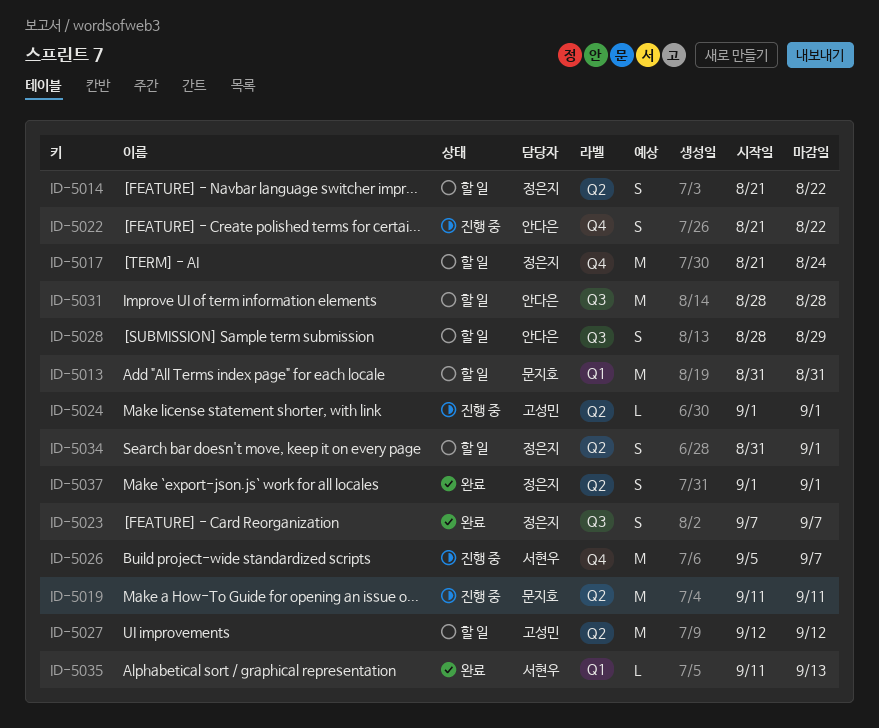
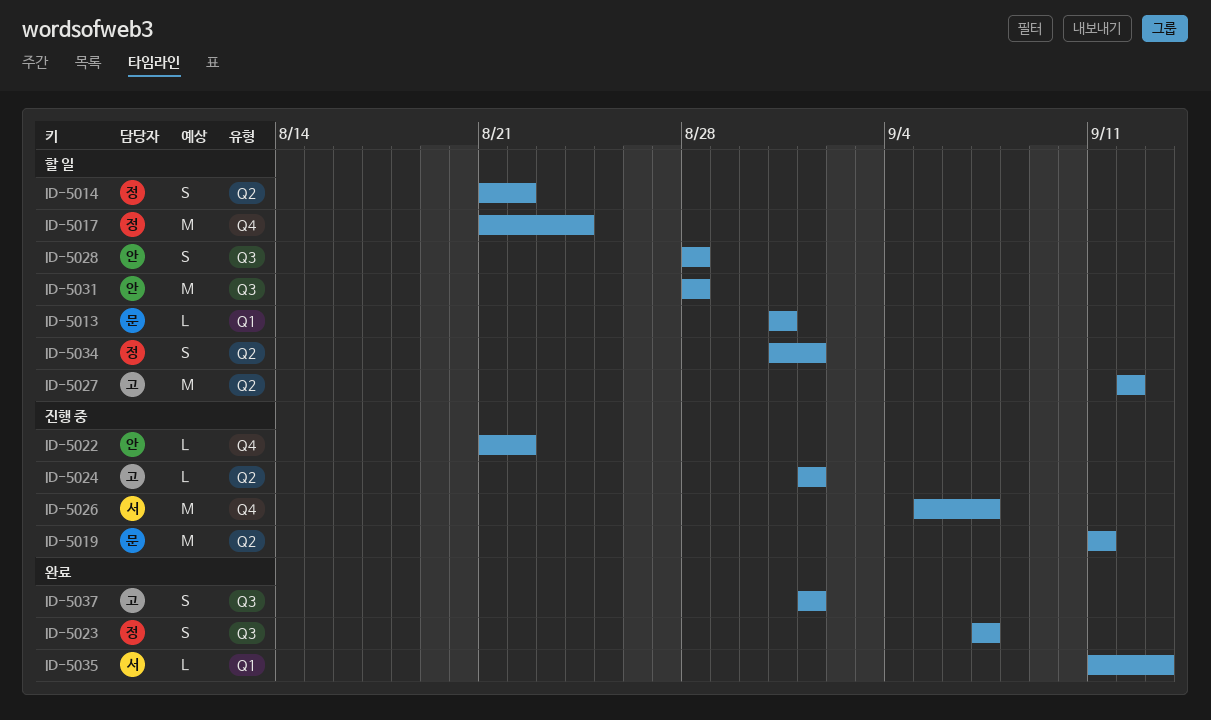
ID-5013, estimate: M -> L
ID-5022, estimate: S -> L
ID-5028, due: Aug 29 -> Aug 28
ID-5037, owner: 정은지 -> 고성민
ID-5037, label: Q2 -> Q3

